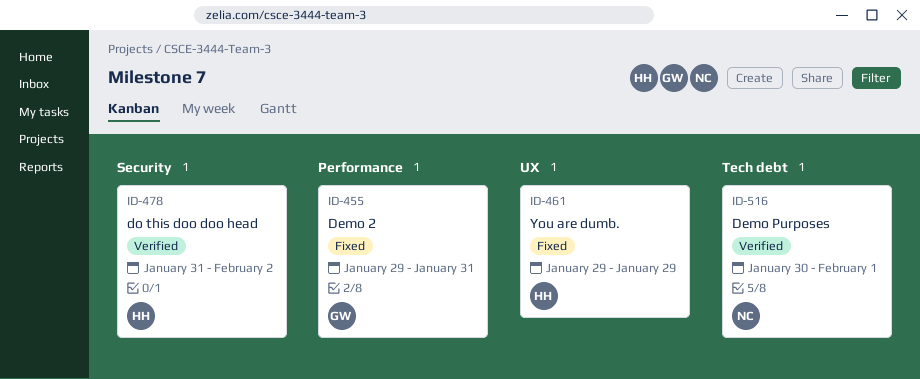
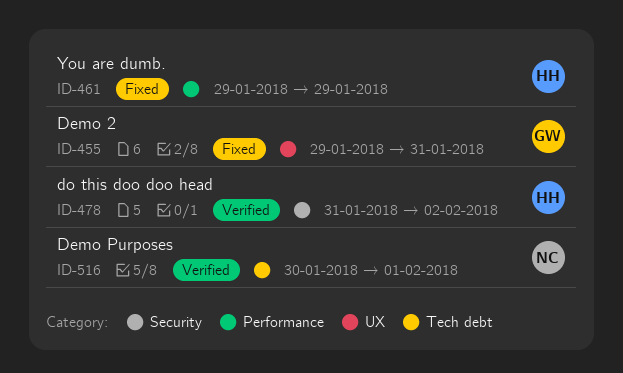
ID-455, label: Performance -> UX
ID-461, label: UX -> Performance

